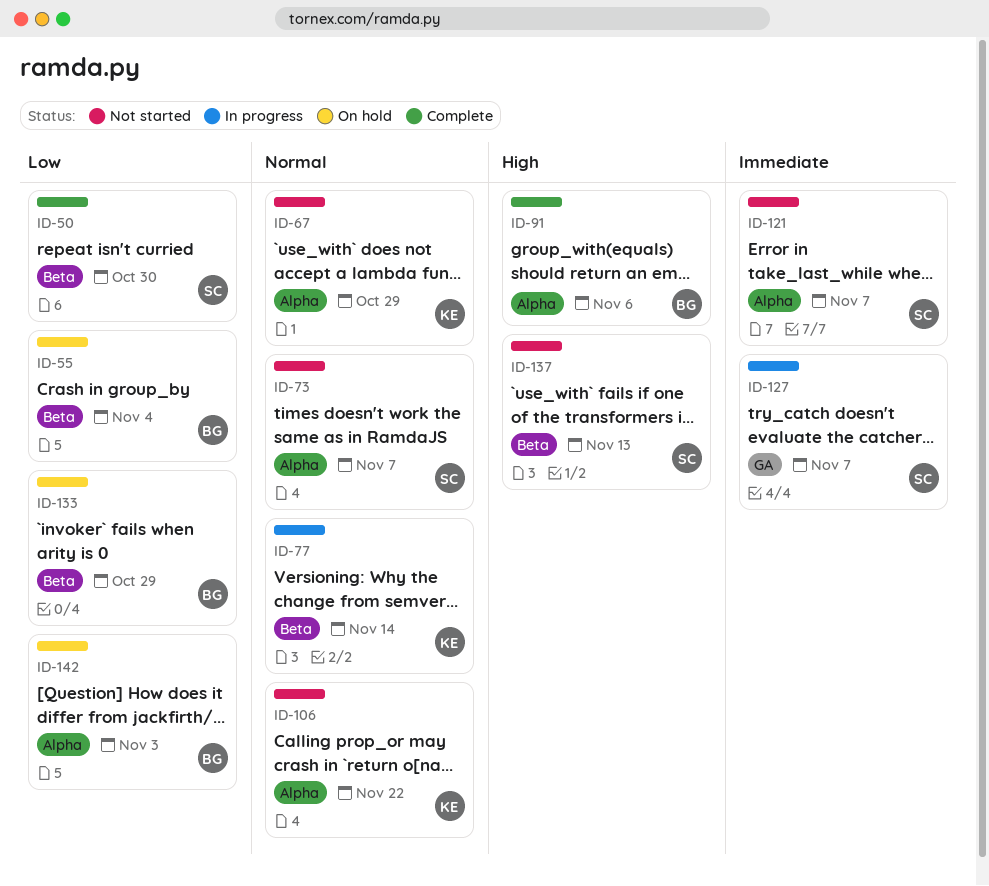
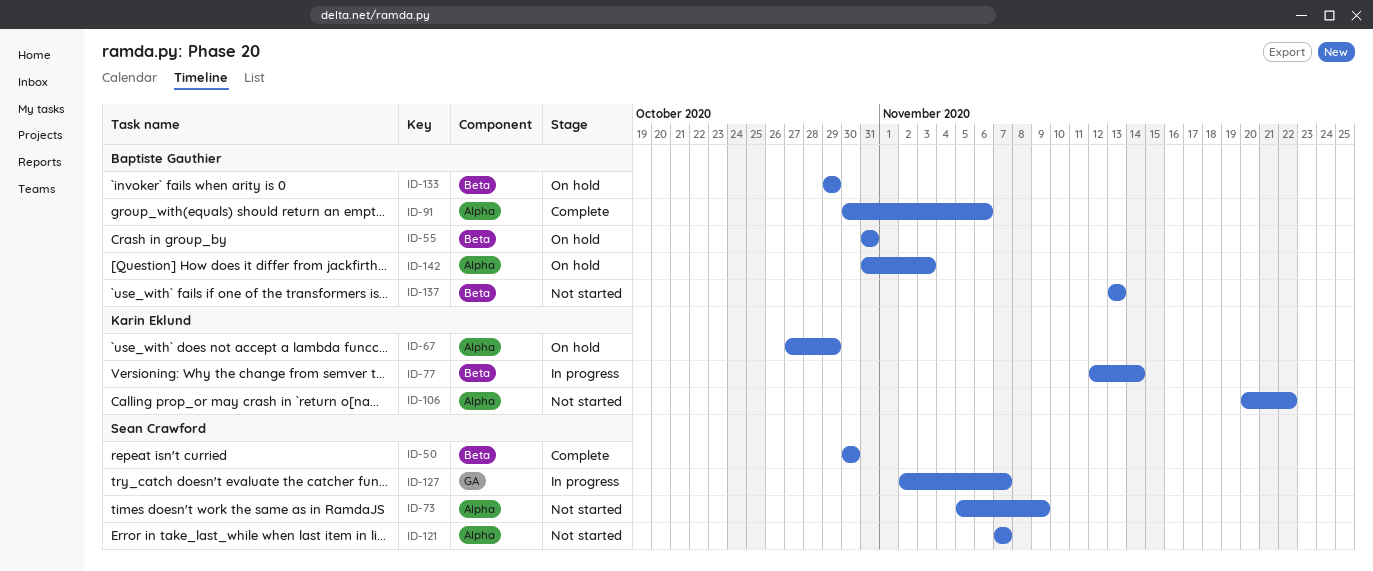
ID-55, due: Nov 4 -> Oct 31
ID-67, status: Not started -> On hold
ID-73, due: Nov 7 -> Nov 9
ID-137, owner: Sean Crawford -> Baptiste Gauthier

